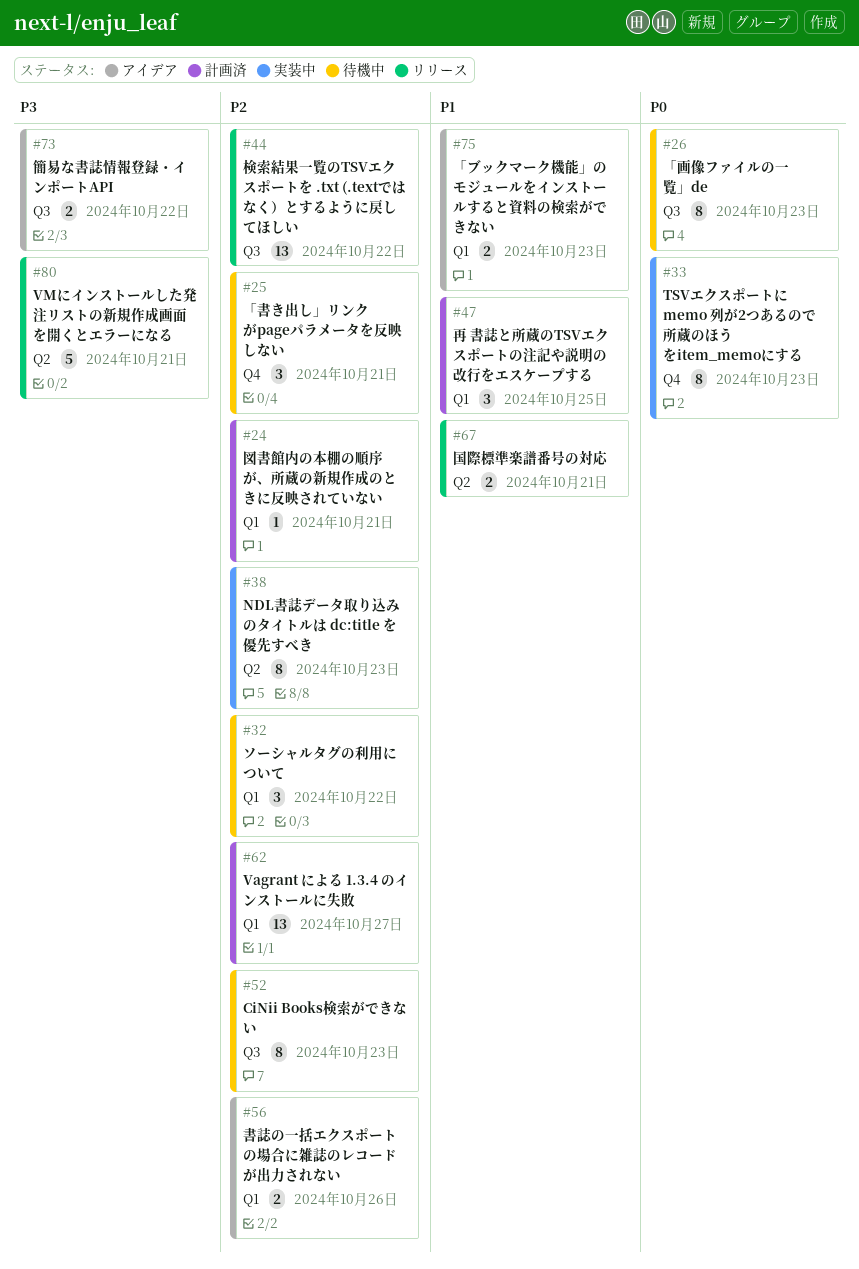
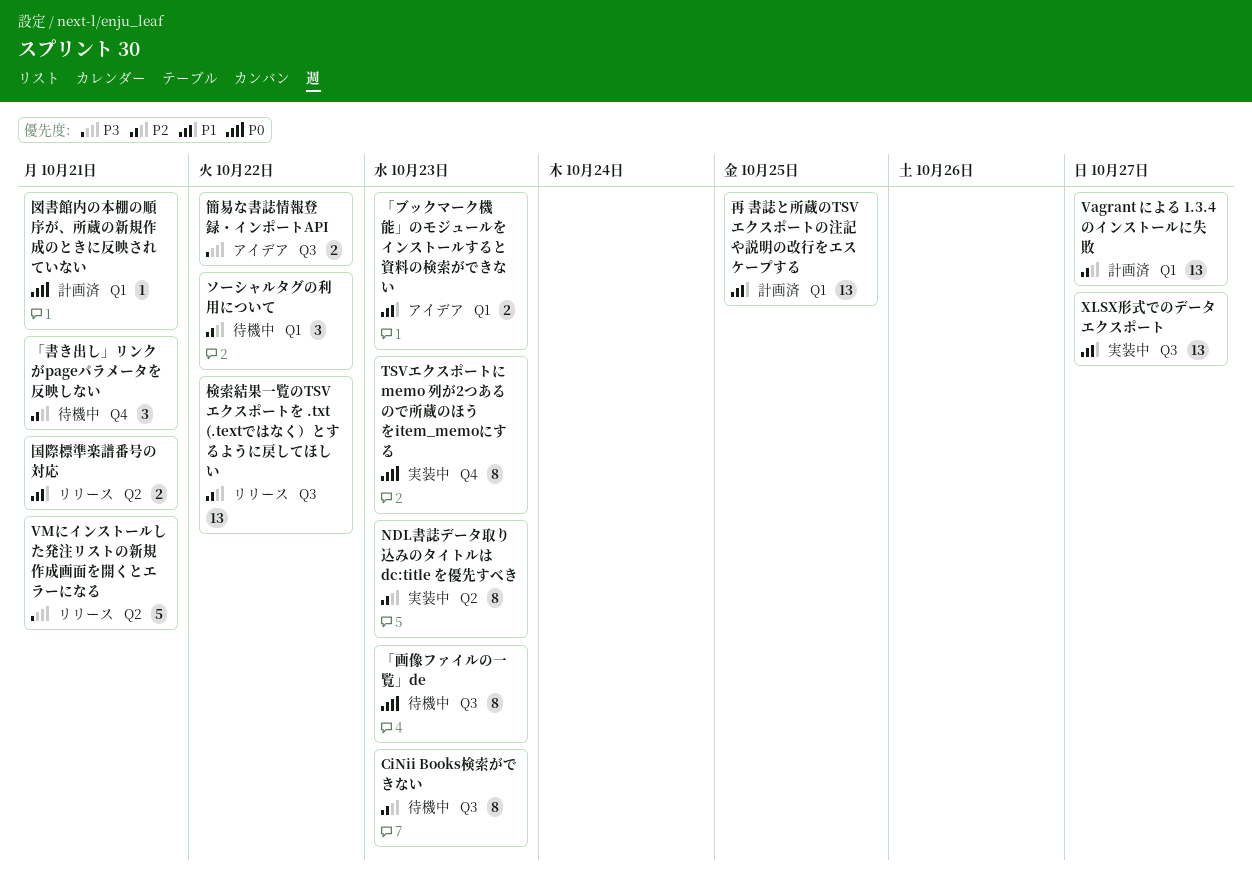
XLSX形式でのデータエクスポート: none -> present
再 書誌と所蔵のTSVエクスポートの注記や説明の改行をエスケープする, estimate: 3 -> 13
図書館内の本棚の順序が、所蔵の新規作成のときに反映されていない, priority: P2 -> P0
書誌の一括エクスポートの場合に雑誌のレコードが出力されない: present -> none

